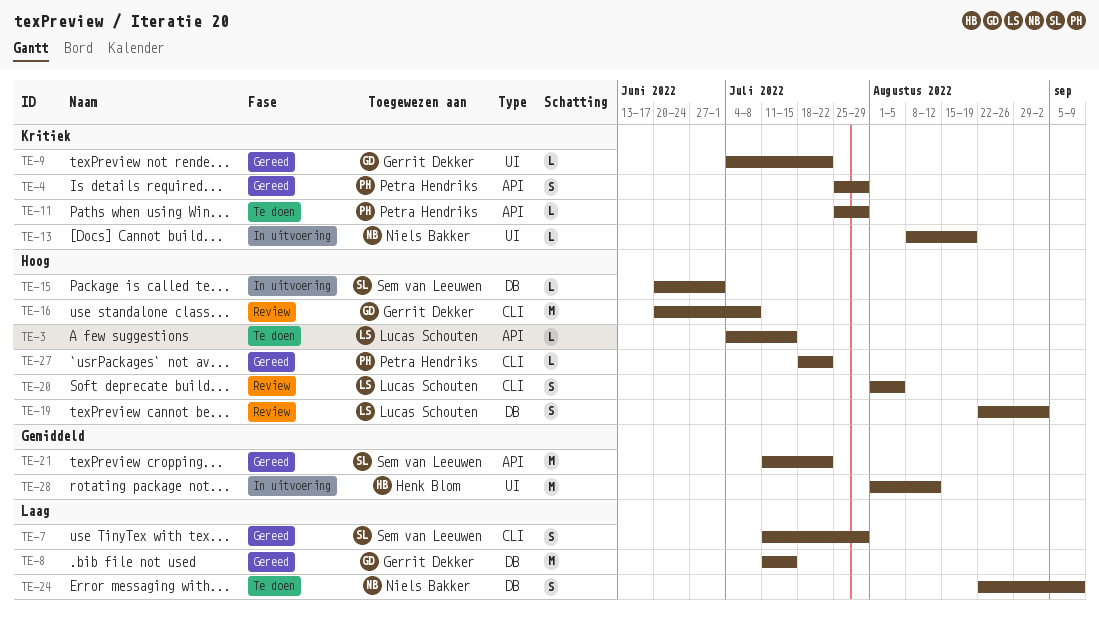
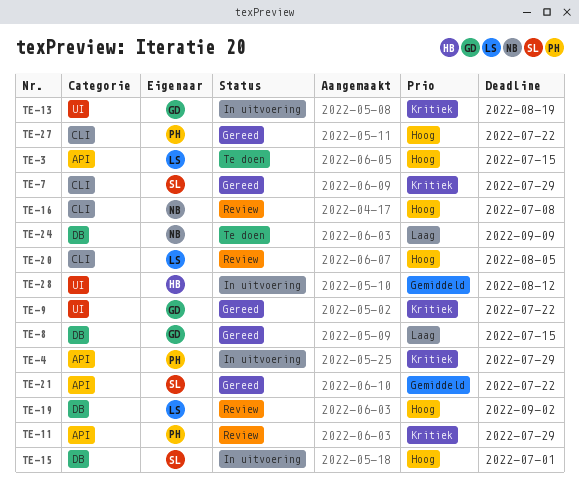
TE-4, status: Gereed -> In uitvoering
TE-7, priority: Laag -> Kritiek
TE-11, status: Te doen -> Review
TE-13, owner: Niels Bakker -> Gerrit Dekker
TE-16, owner: Gerrit Dekker -> Niels Bakker

